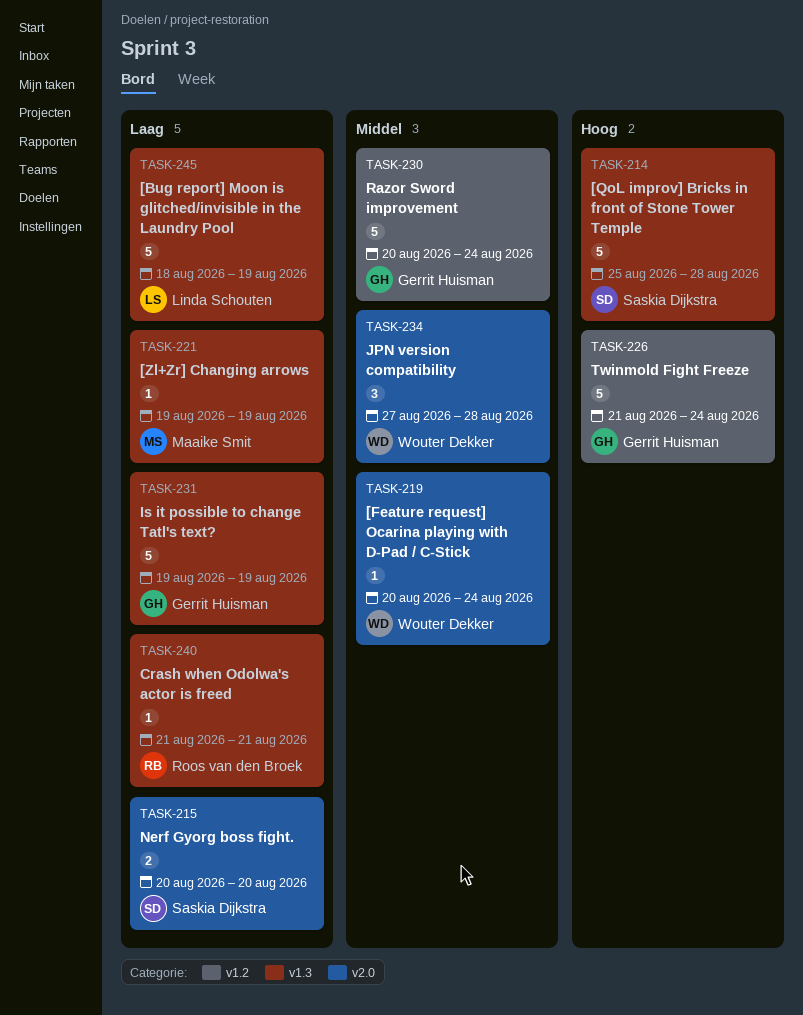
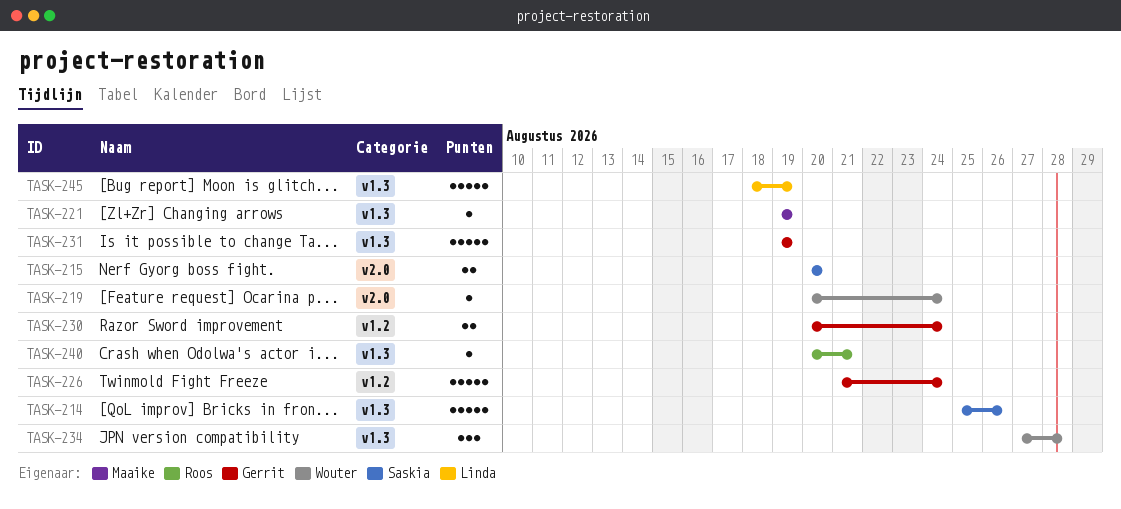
TASK-214, due: Aug 28 -> Aug 26
TASK-230, estimate: 5 -> 2
TASK-234, label: v2.0 -> v1.3
TASK-240, start: Aug 21 -> Aug 20

